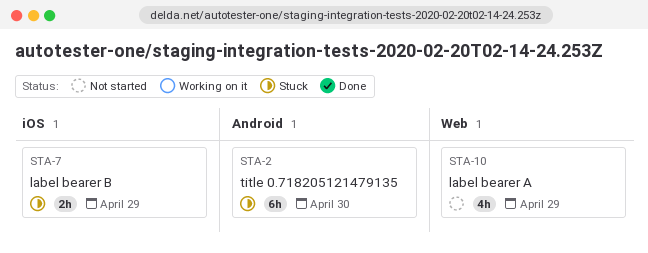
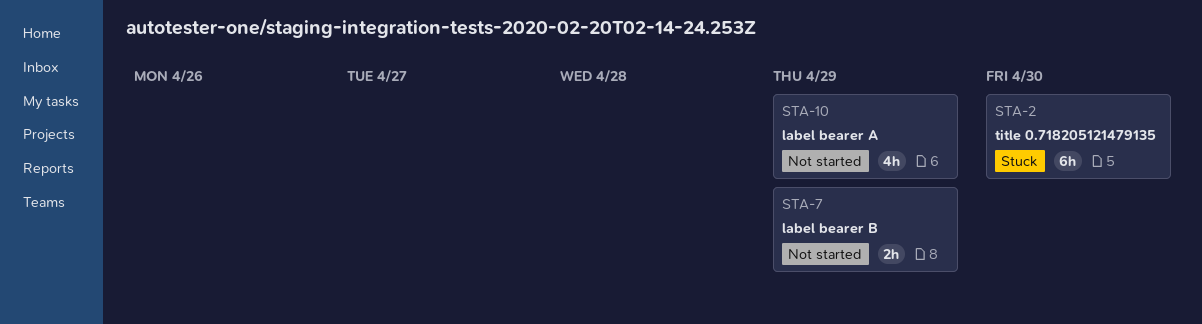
STA-7, status: Stuck -> Not started

